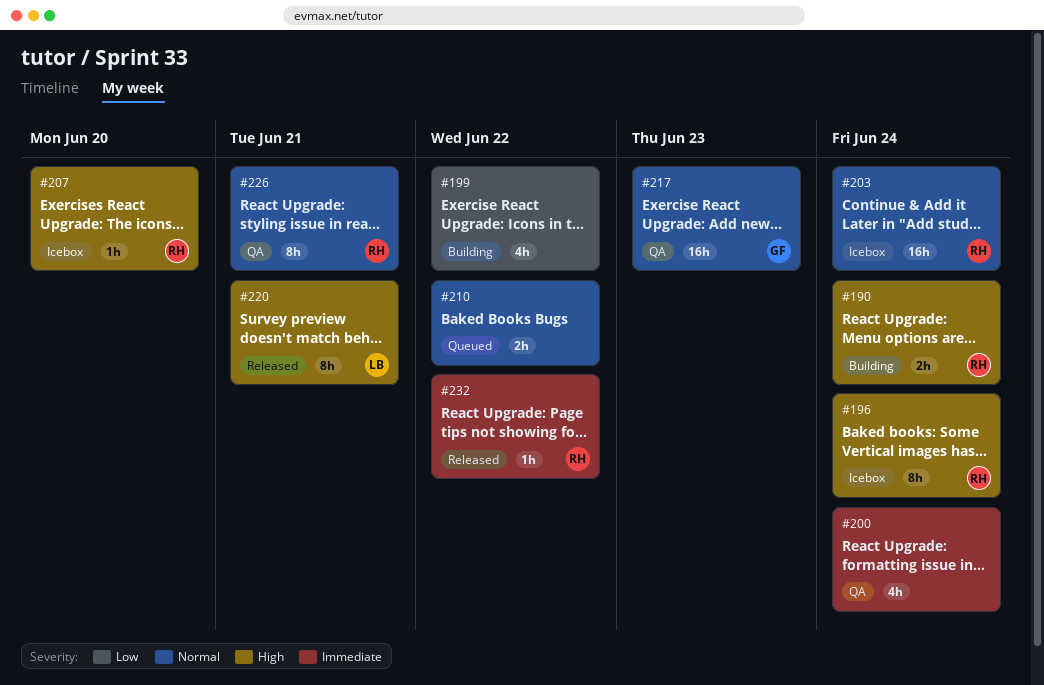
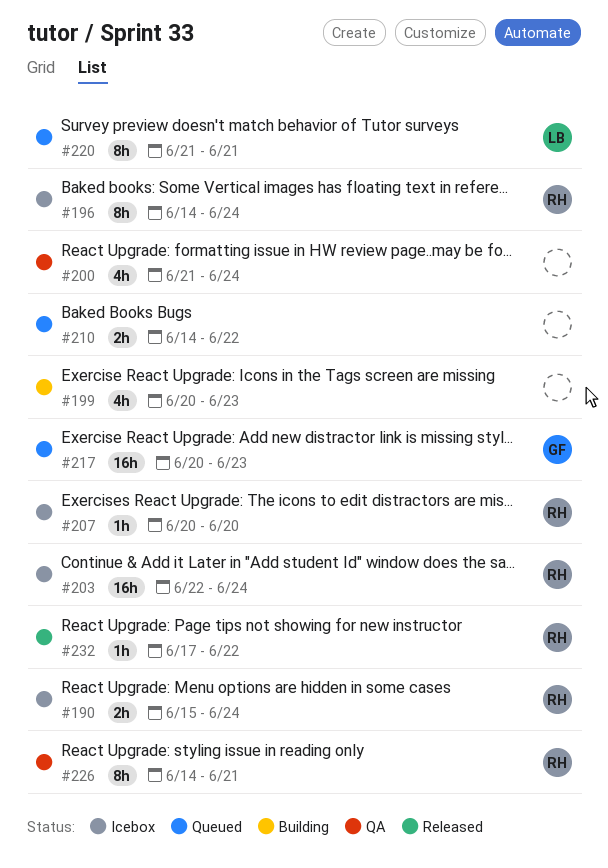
#190, status: Building -> Icebox
#199, due: Jun 22 -> Jun 23
#217, status: QA -> Queued
#220, status: Released -> Queued

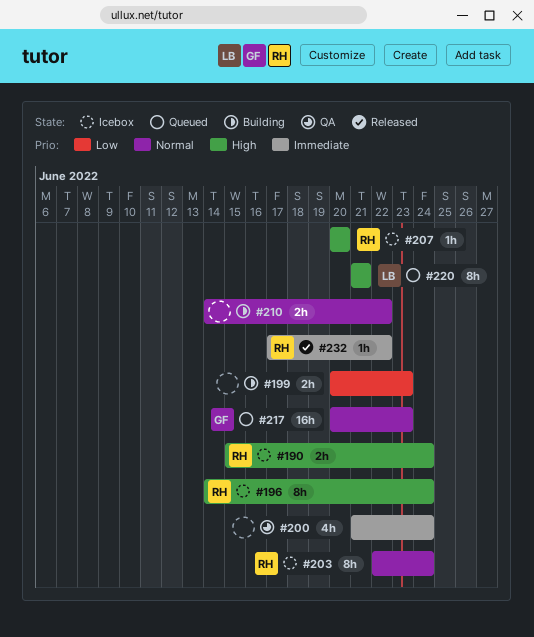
#199, estimate: 4h -> 2h
#203, estimate: 16h -> 8h
#210, status: Queued -> Building
#226: present -> none

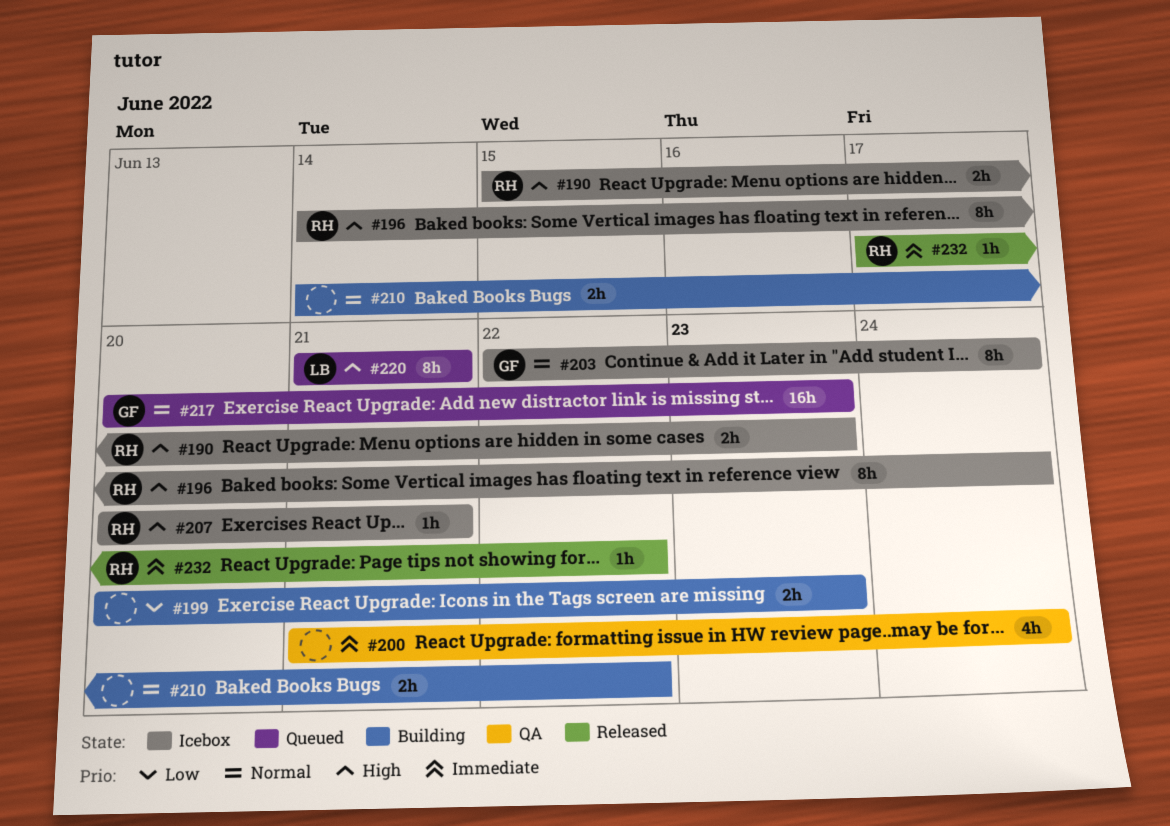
#190, due: Jun 24 -> Jun 23
#203, owner: RH -> GF
#207, due: Jun 20 -> Jun 21

